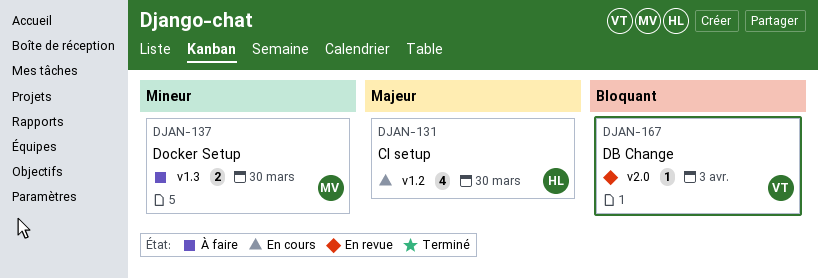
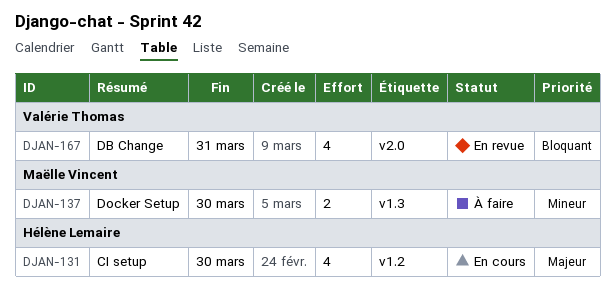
DJAN-167, estimate: 1 -> 4
DJAN-167, due: Apr 3 -> Mar 31

